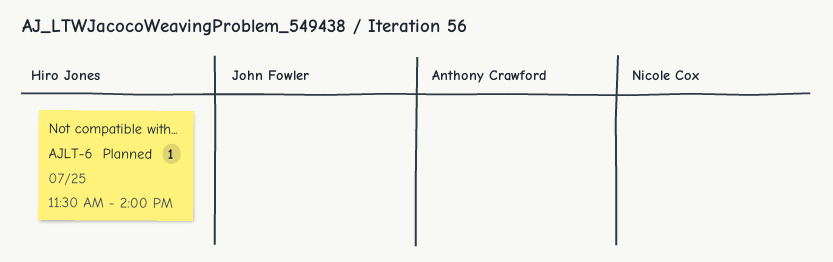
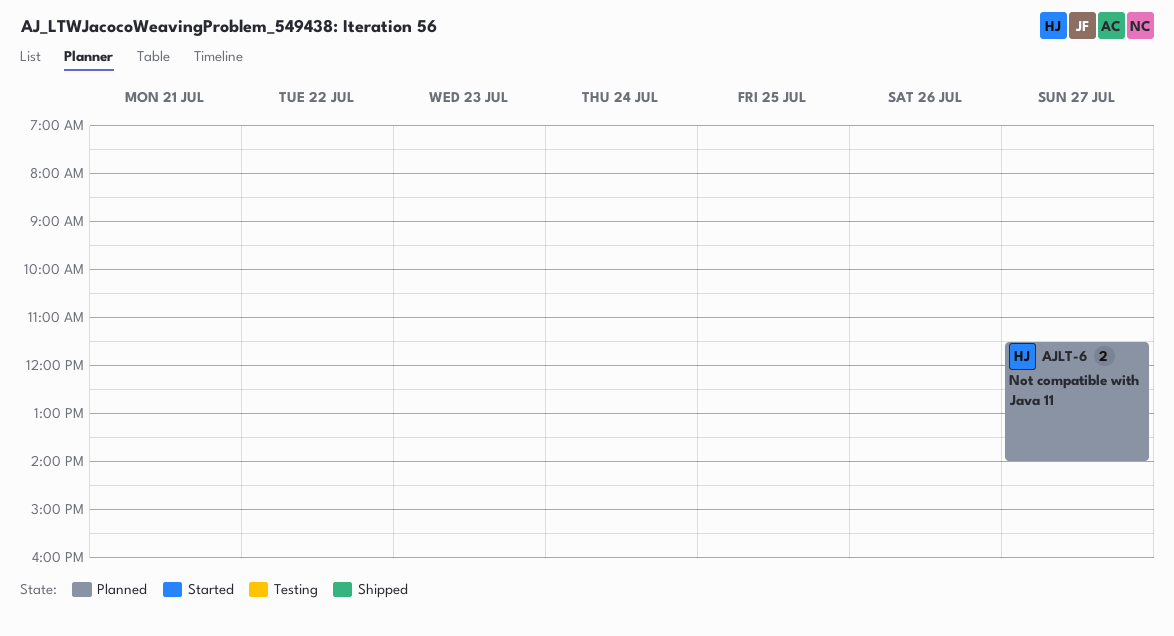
AJLT-6, estimate: 1 -> 2
AJLT-6, day: Jul 25 -> Jul 27

